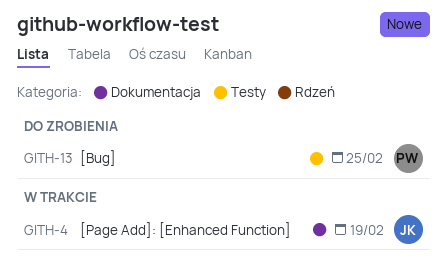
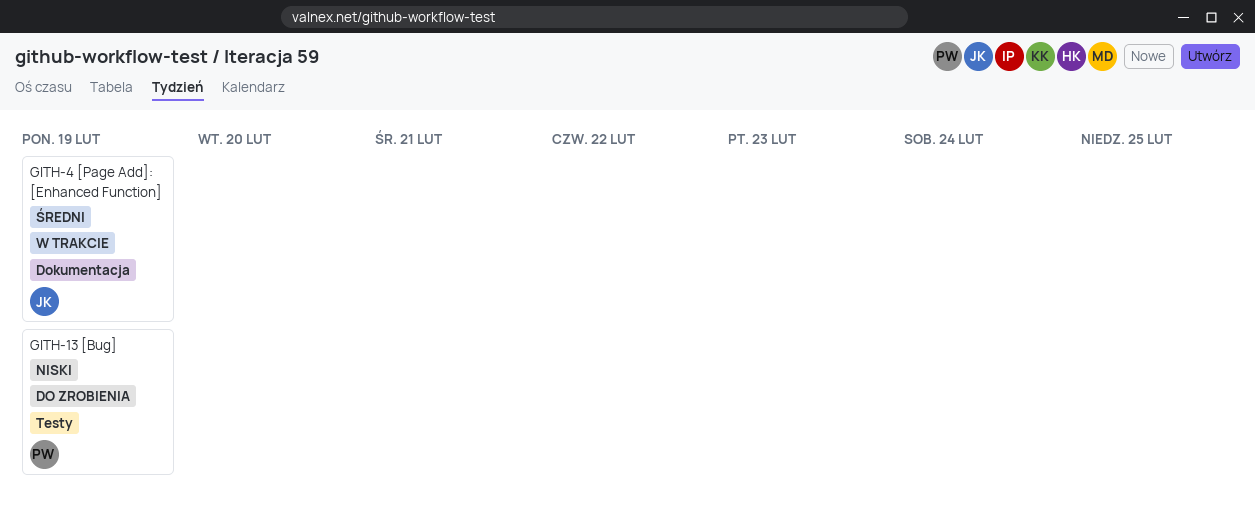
GITH-13, due: Feb 25 -> Feb 19

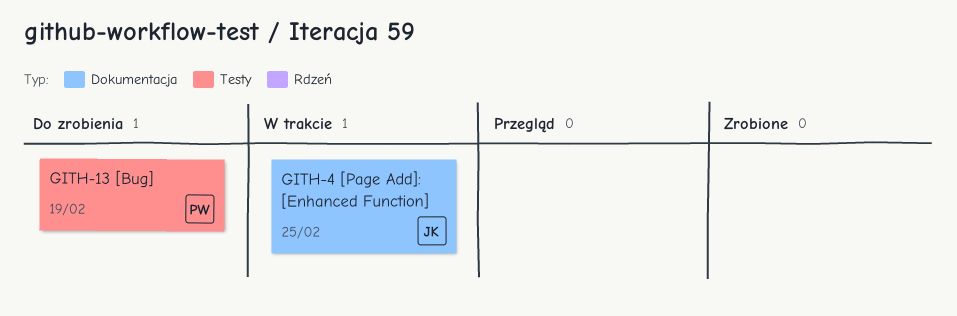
GITH-4, due: Feb 19 -> Feb 25

